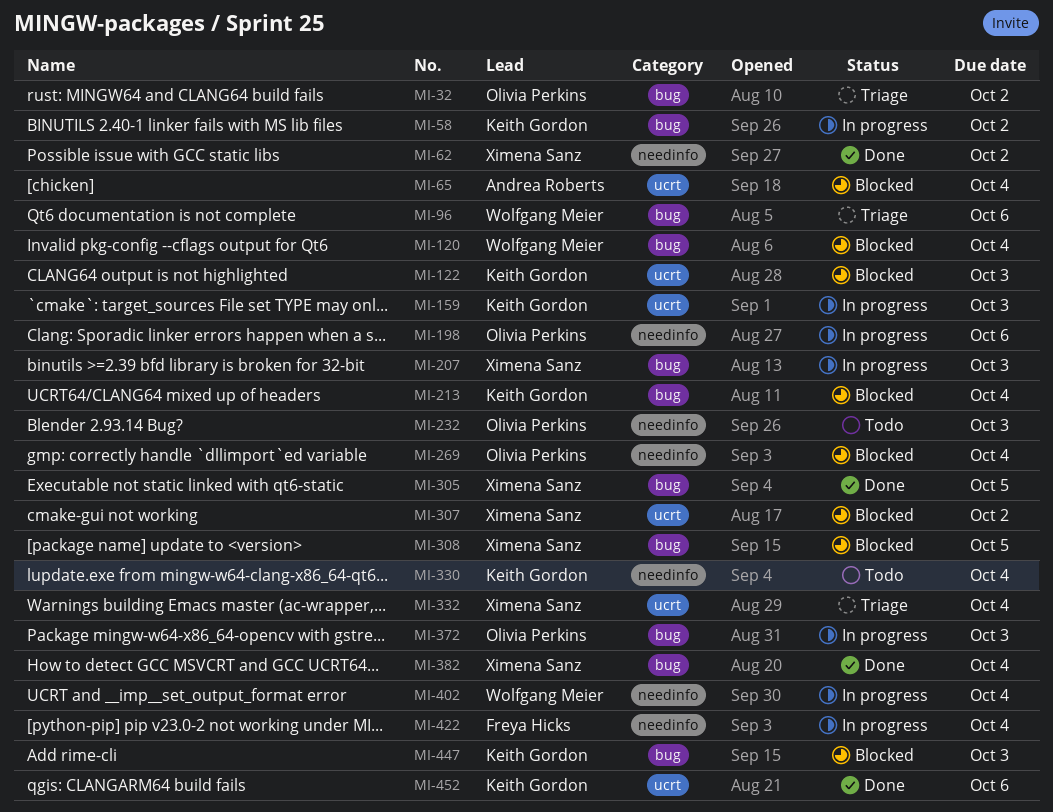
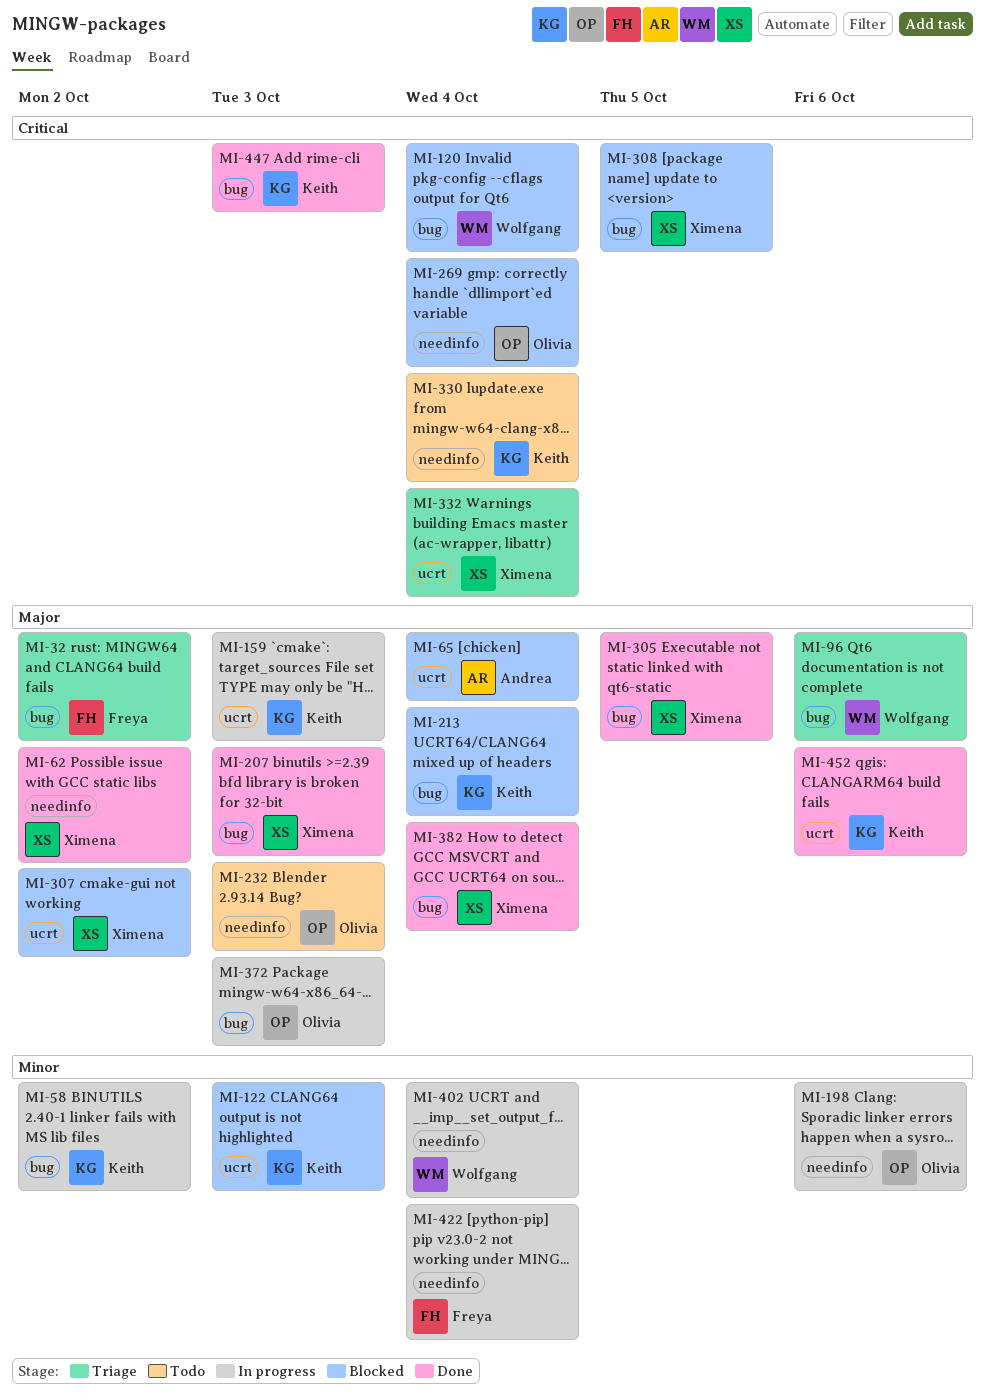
MI-32, owner: Olivia Perkins -> Freya Hicks
MI-207, status: In progress -> Done
MI-447, status: Blocked -> Done

